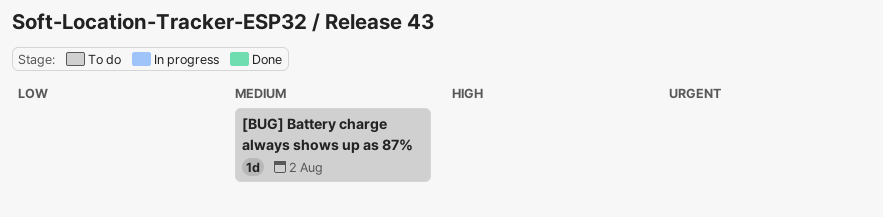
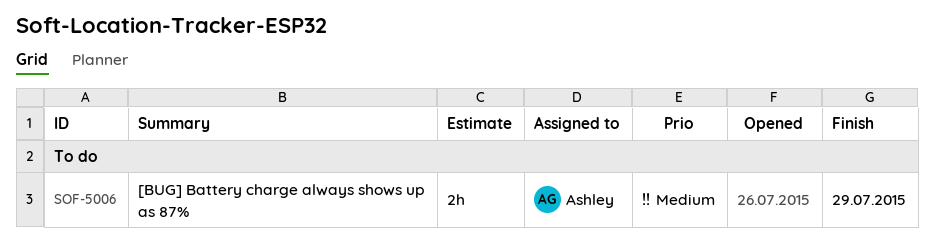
[BUG] Battery charge always shows up as 87%, estimate: 1d -> 2h
[BUG] Battery charge always shows up as 87%, due: Aug 2 -> Jul 29

